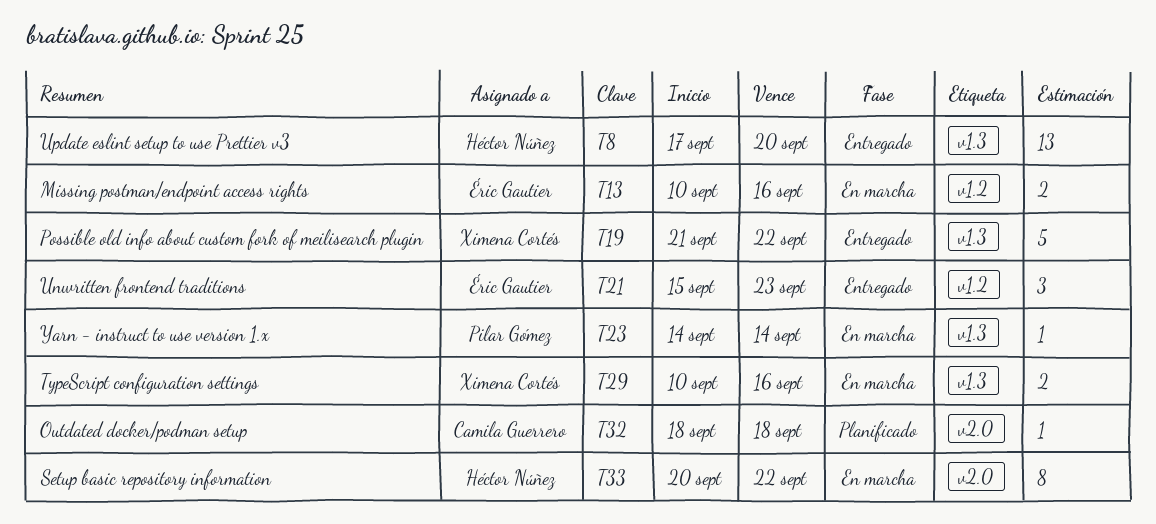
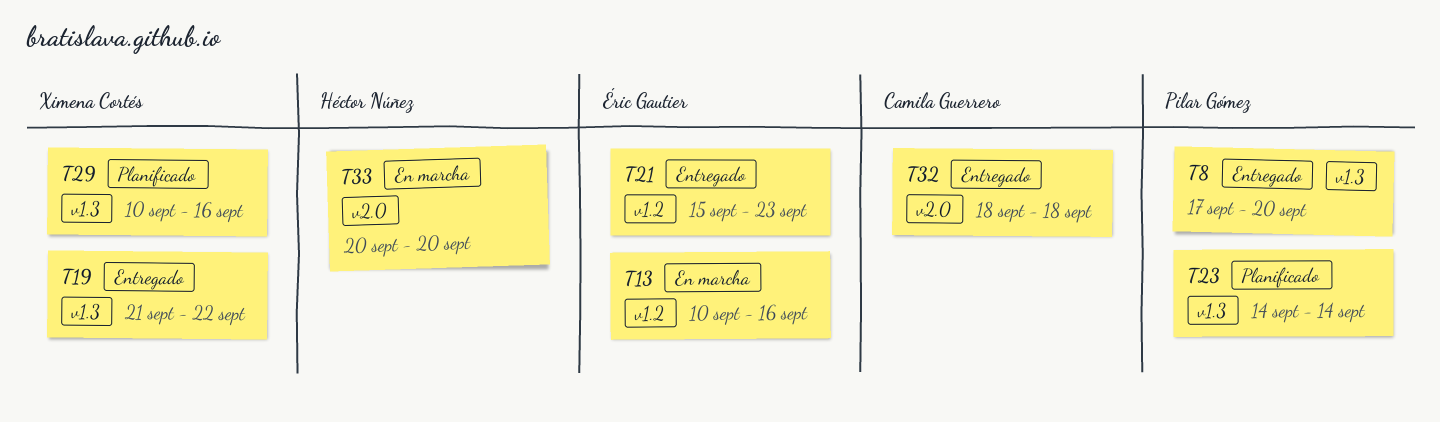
T8, owner: Héctor Núñez -> Pilar Gómez
T23, status: En marcha -> Planificado
T29, status: En marcha -> Planificado
T32, status: Planificado -> Entregado
T33, due: Sep 22 -> Sep 20

